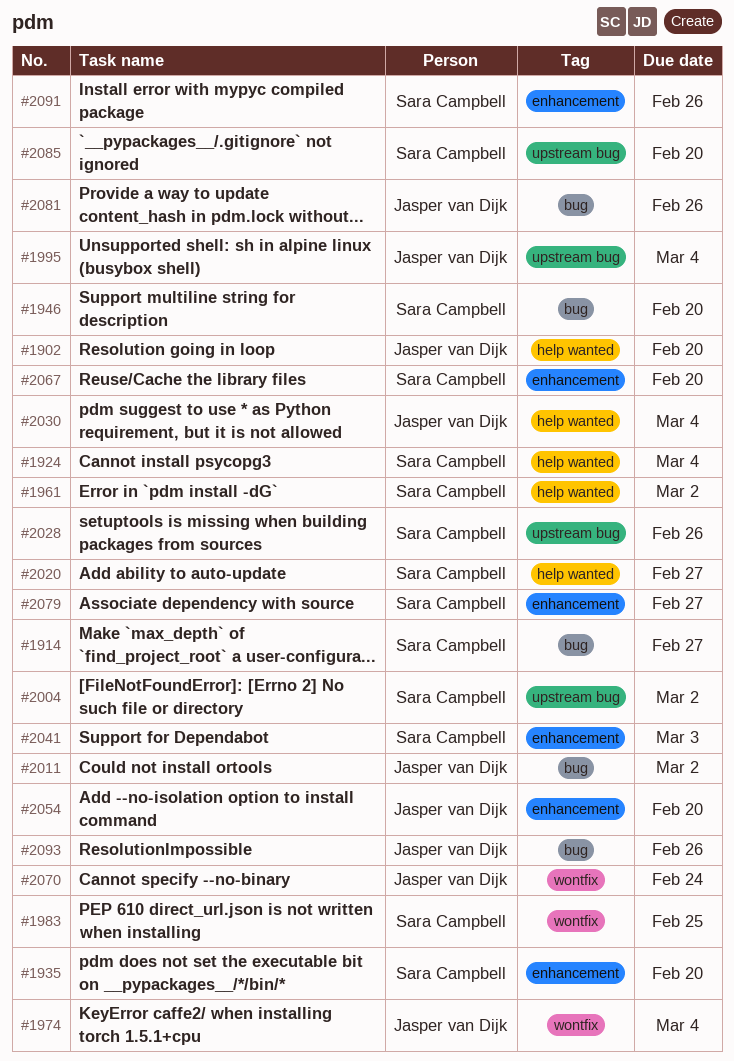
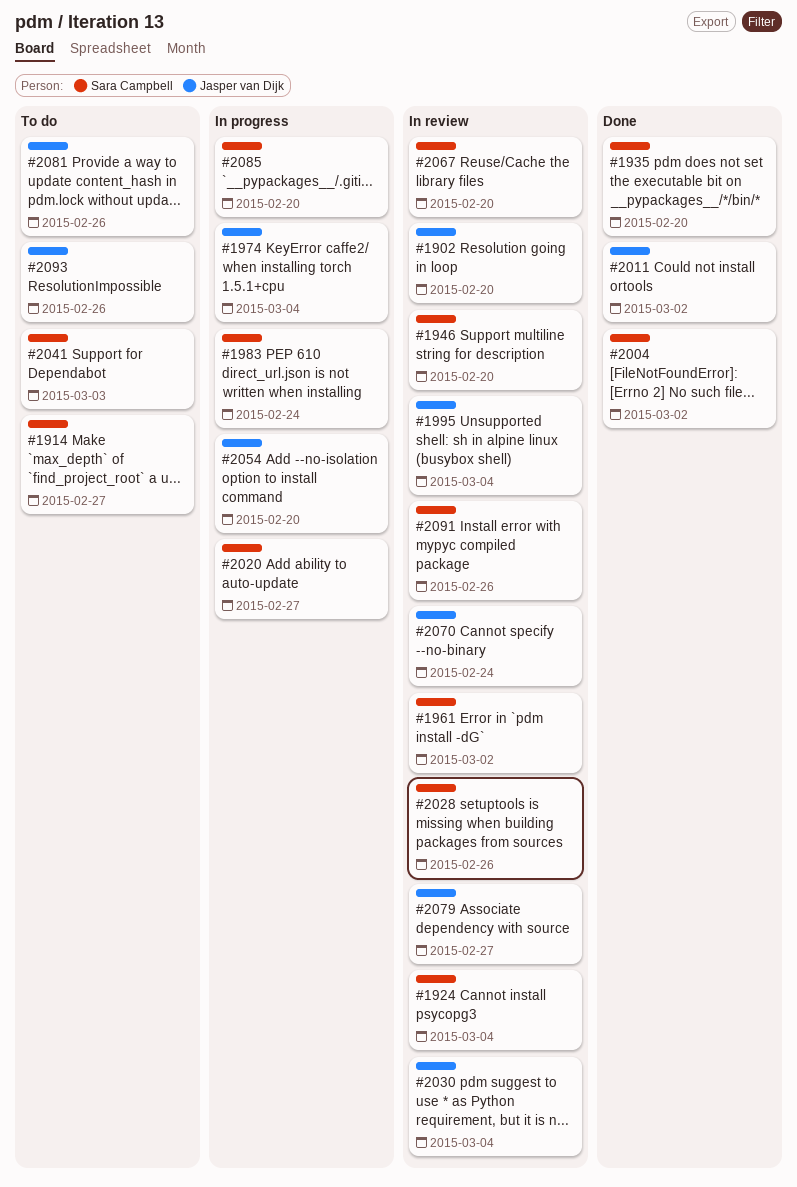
#1983, due: Feb 25 -> Feb 24
#2079, owner: Sara Campbell -> Jasper van Dijk

